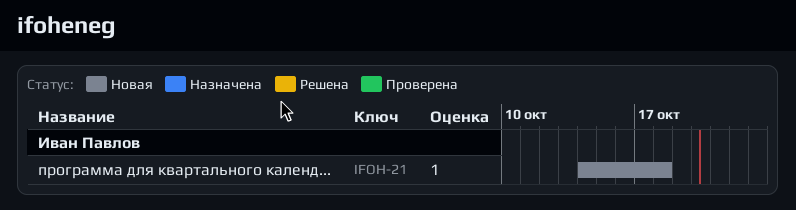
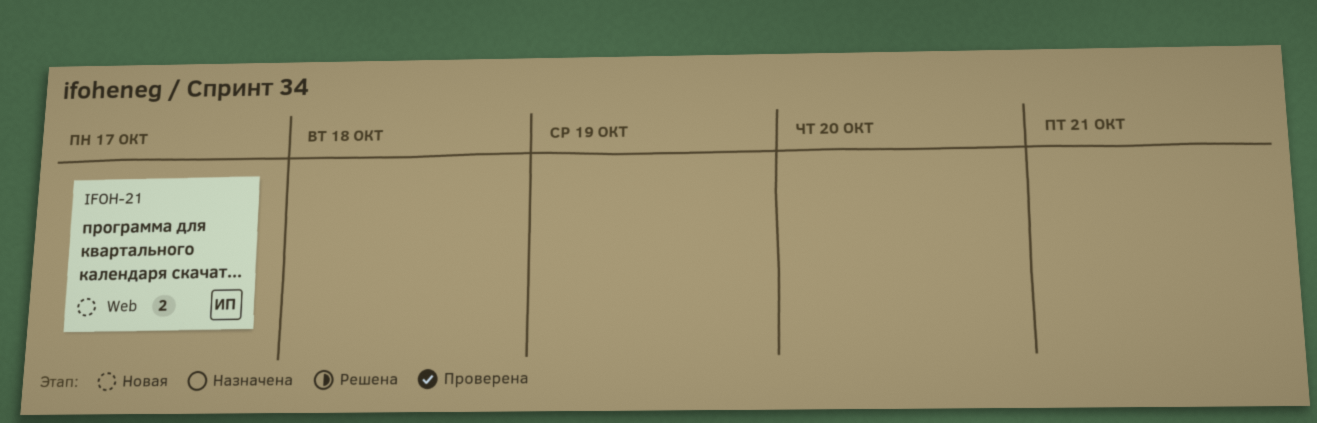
IFOH-21, estimate: 1 -> 2
IFOH-21, due: Oct 18 -> Oct 17

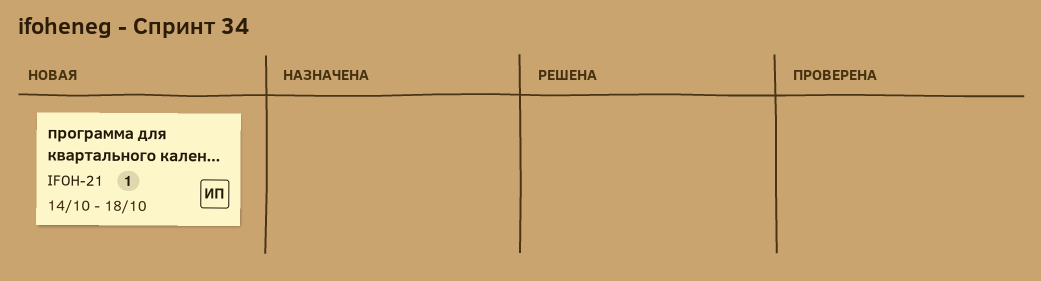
IFOH-21, estimate: 2 -> 1
IFOH-21, due: Oct 17 -> Oct 18

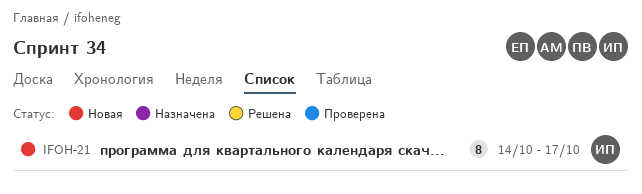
IFOH-21, estimate: 1 -> 8
IFOH-21, due: Oct 18 -> Oct 17

